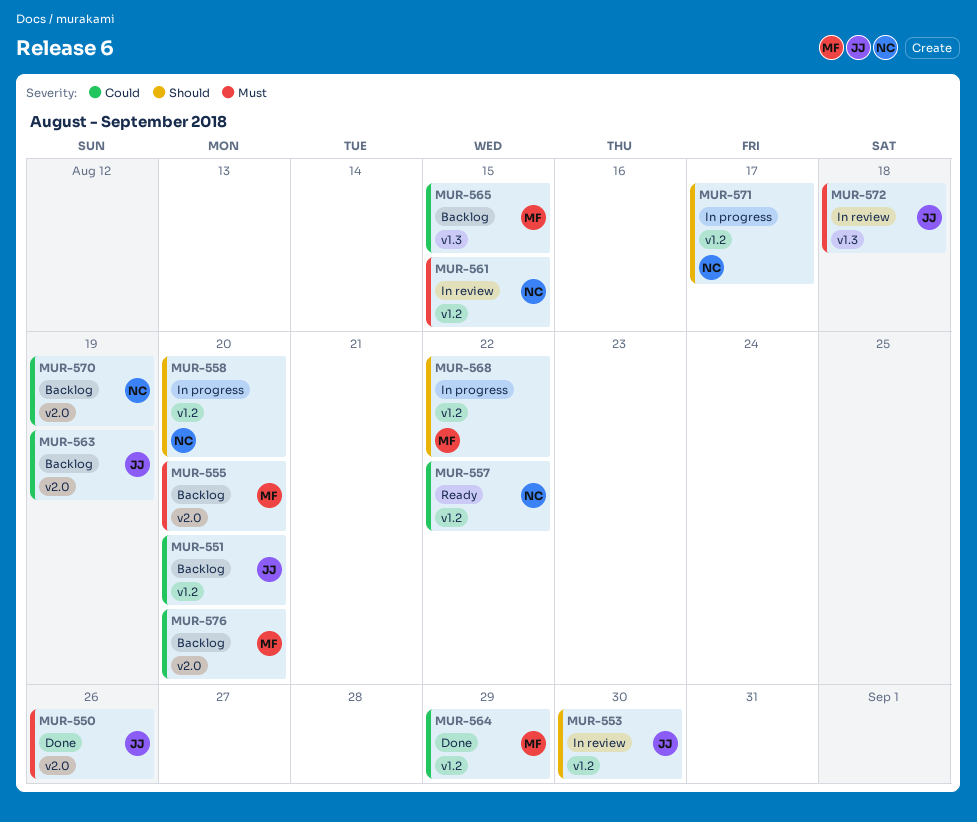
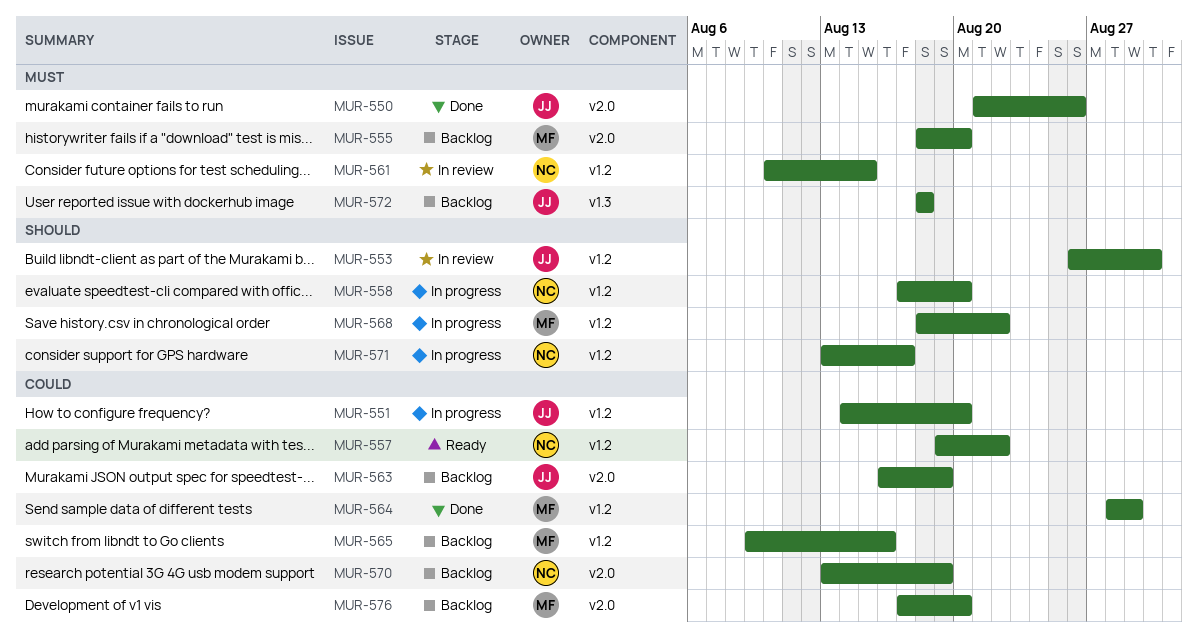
MUR-551, status: Backlog -> In progress
MUR-565, label: v1.3 -> v1.2
MUR-565, due: Aug 15 -> Aug 16
MUR-572, status: In review -> Backlog

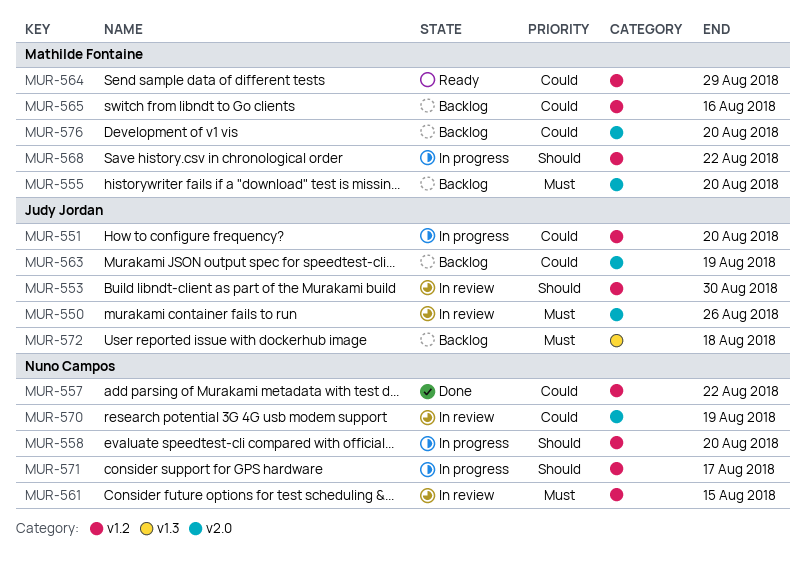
MUR-550, status: Done -> In review
MUR-557, status: Ready -> Done
MUR-564, status: Done -> Ready
MUR-570, status: Backlog -> In review

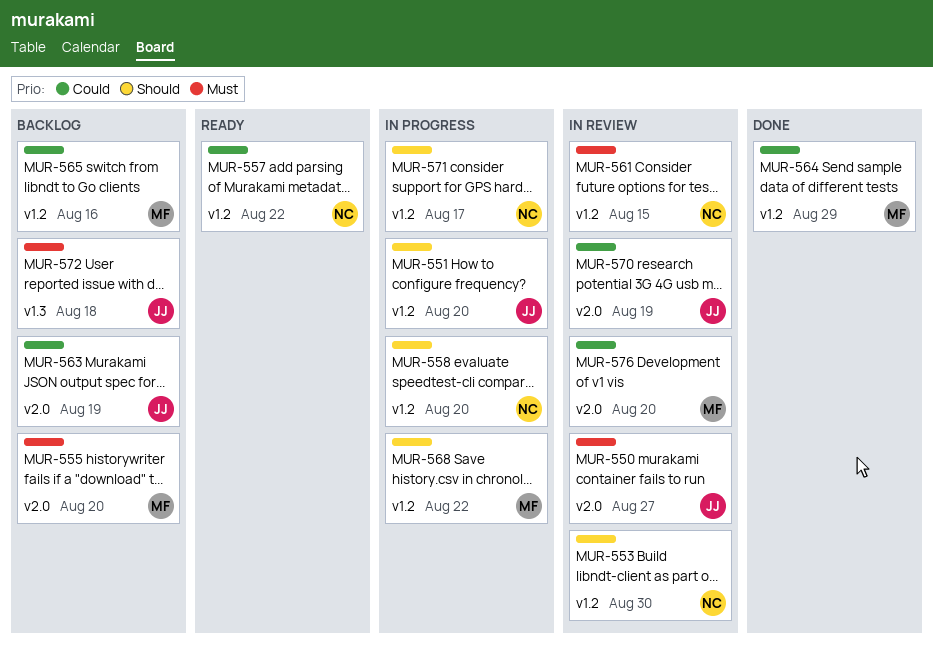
MUR-550, due: Aug 26 -> Aug 27
MUR-551, priority: Could -> Should
MUR-553, owner: Judy Jordan -> Nuno Campos
MUR-557, status: Done -> Ready
MUR-564, status: Ready -> Done
MUR-570, owner: Nuno Campos -> Judy Jordan
MUR-576, status: Backlog -> In review

